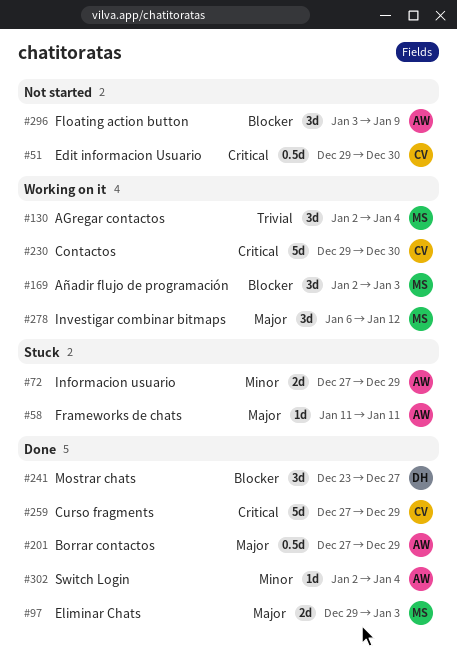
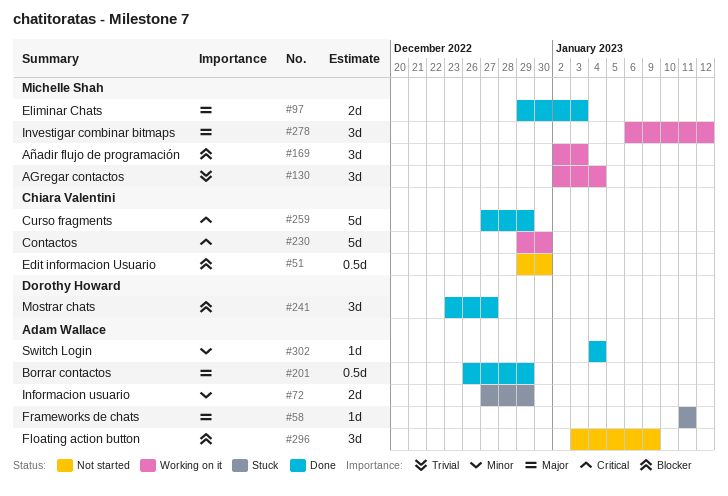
#51, priority: Critical -> Blocker
#201, start: Dec 27 -> Dec 26
#302, start: Jan 2 -> Jan 4

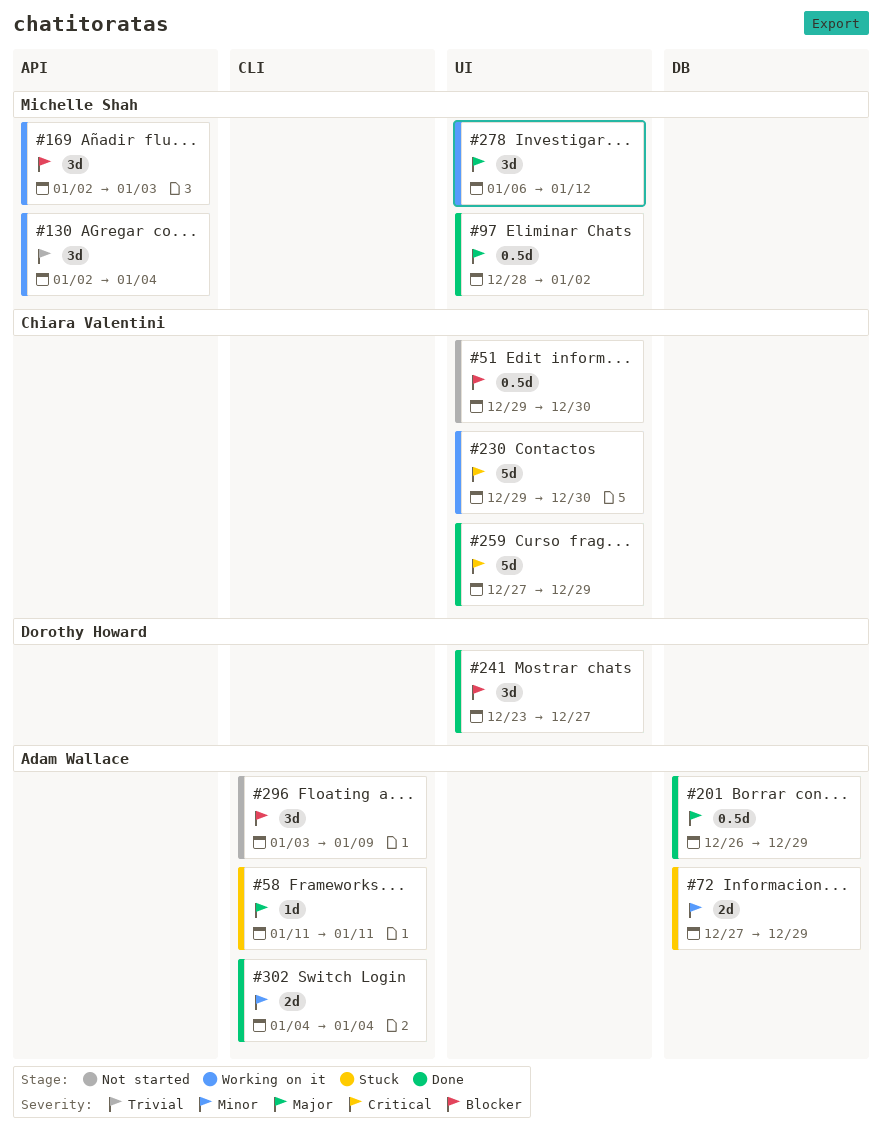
#97, estimate: 2d -> 0.5d
#97, start: Dec 29 -> Dec 28
#97, due: Jan 3 -> Jan 2
#302, estimate: 1d -> 2d

